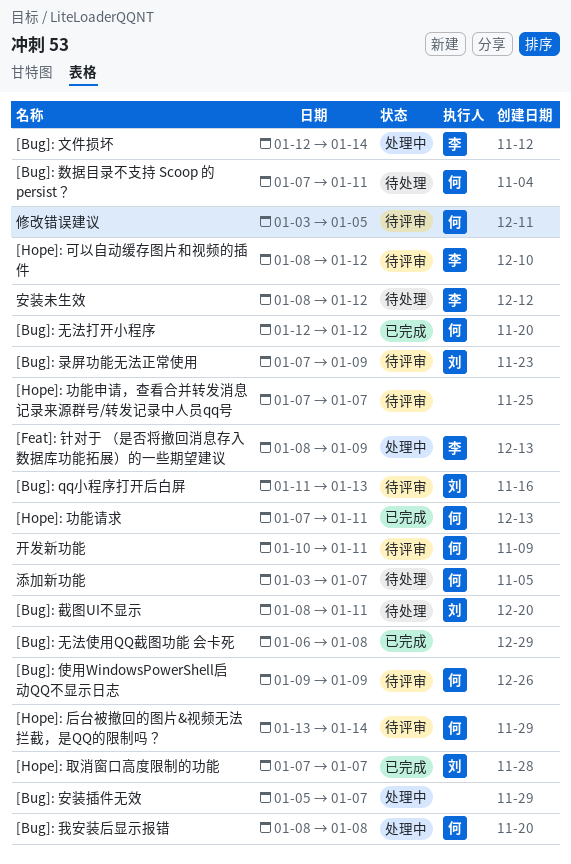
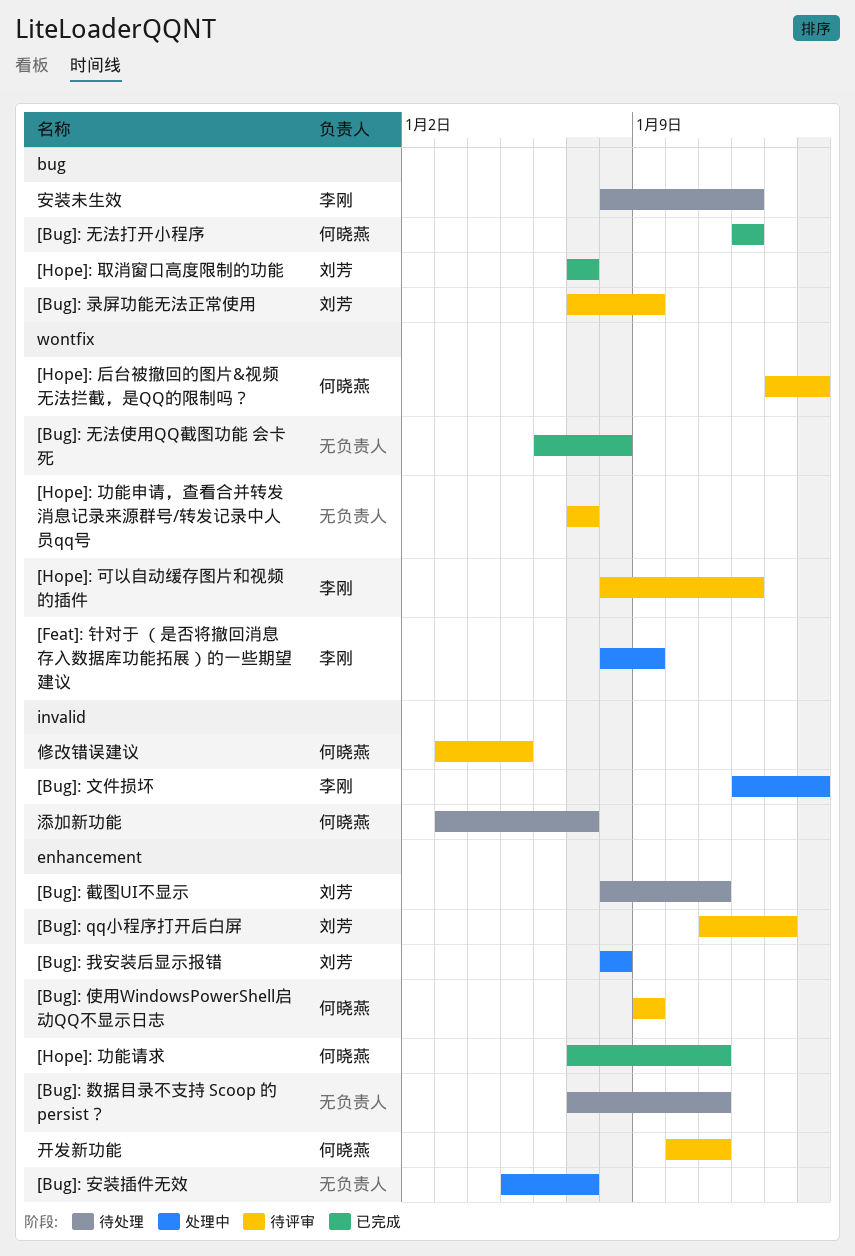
[Bug]: 我安装后显示报错, owner: 何晓燕 -> 刘芳
[Bug]: 数据目录不支持 Scoop 的 persist？, owner: 何晓燕 -> none

